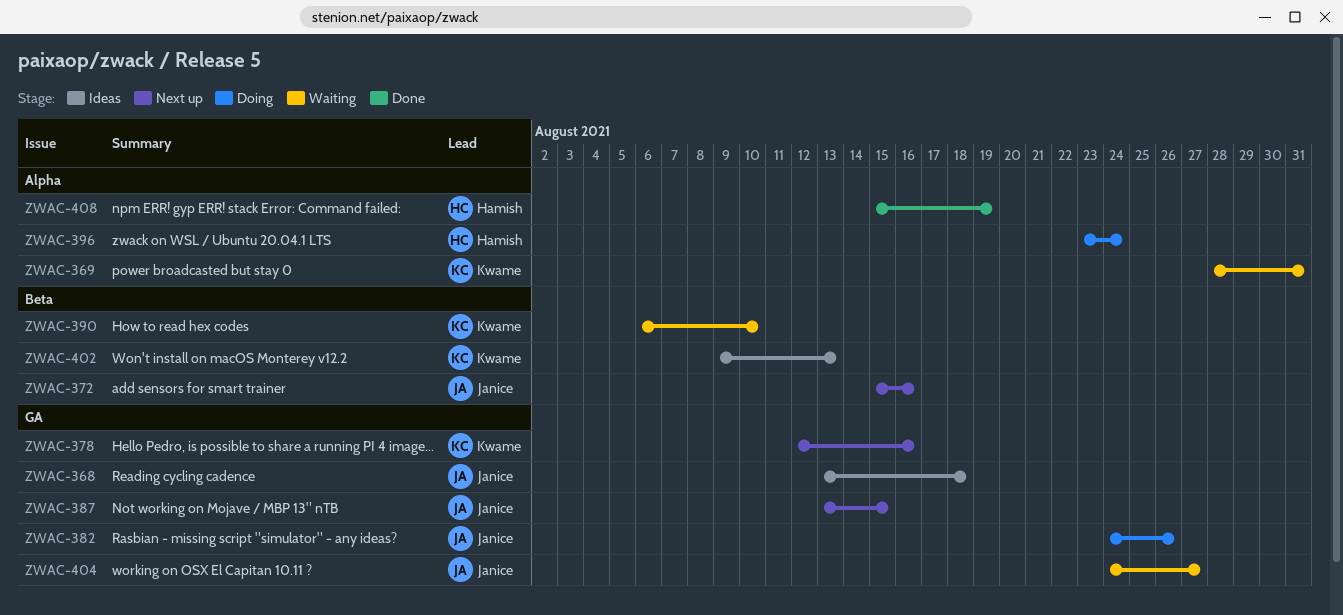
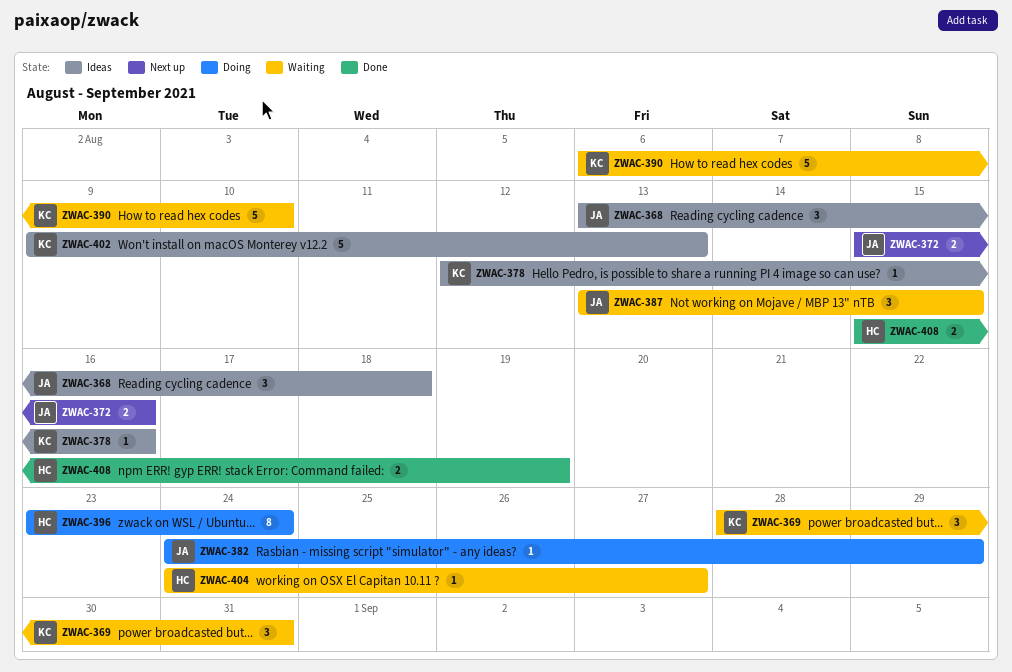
ZWAC-378, status: Next up -> Ideas
ZWAC-382, due: Aug 26 -> Aug 29
ZWAC-387, status: Next up -> Waiting
ZWAC-404, owner: Janice -> Hamish

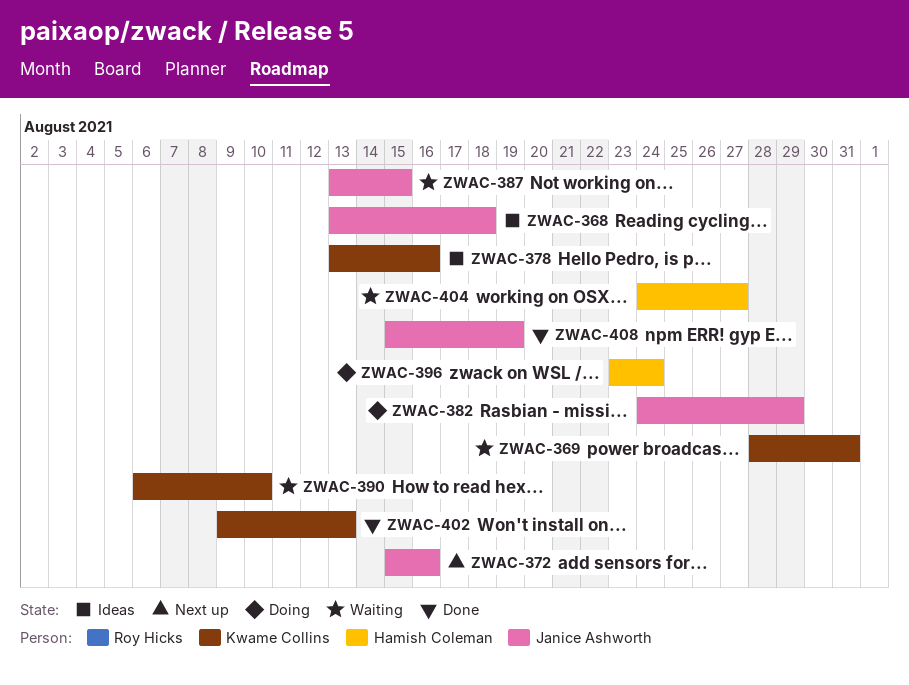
ZWAC-378, start: Aug 12 -> Aug 13
ZWAC-402, status: Ideas -> Done
ZWAC-408, owner: Hamish Coleman -> Janice Ashworth

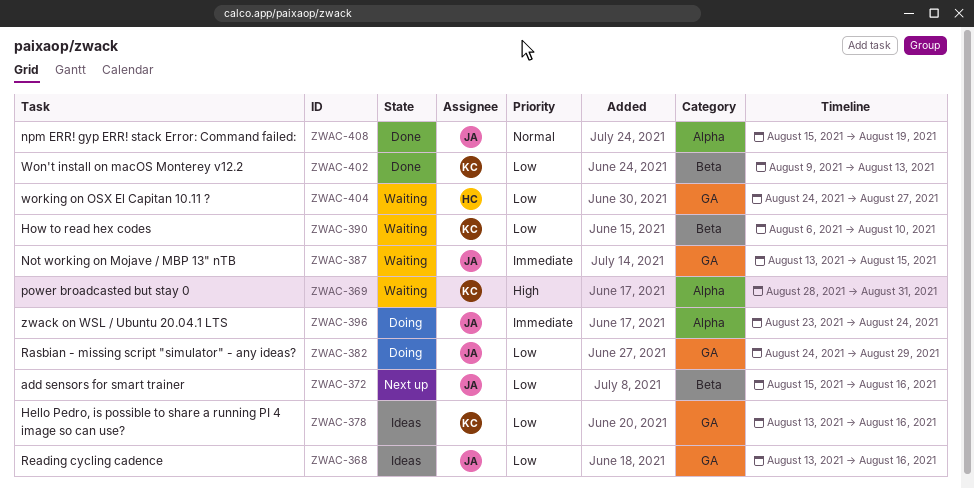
ZWAC-368, due: Aug 18 -> Aug 16
ZWAC-396, owner: Hamish Coleman -> Janice Ashworth

